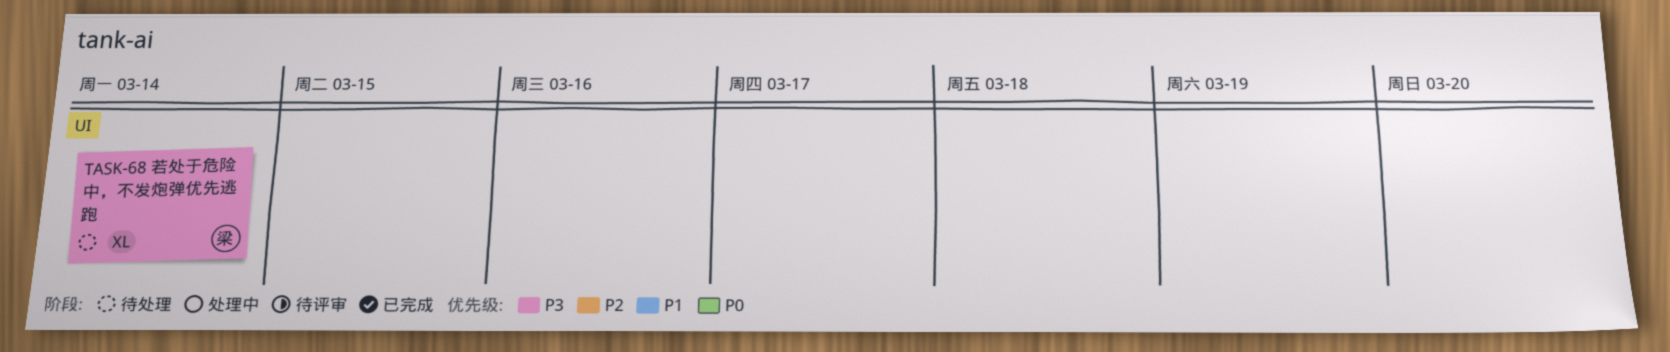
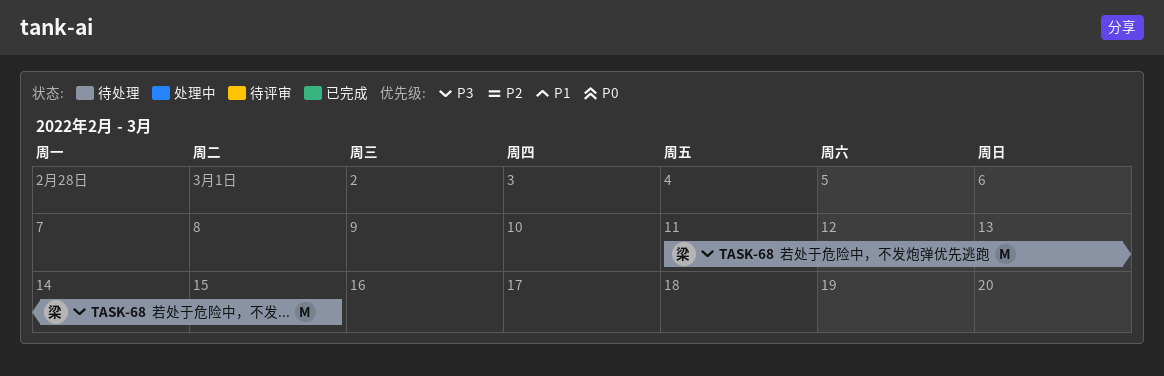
TASK-68, estimate: XL -> M
TASK-68, due: Mar 14 -> Mar 15

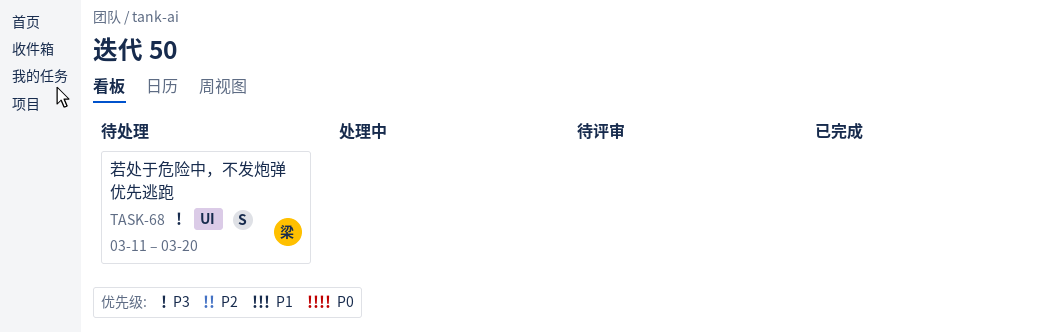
TASK-68, estimate: M -> S
TASK-68, due: Mar 15 -> Mar 20

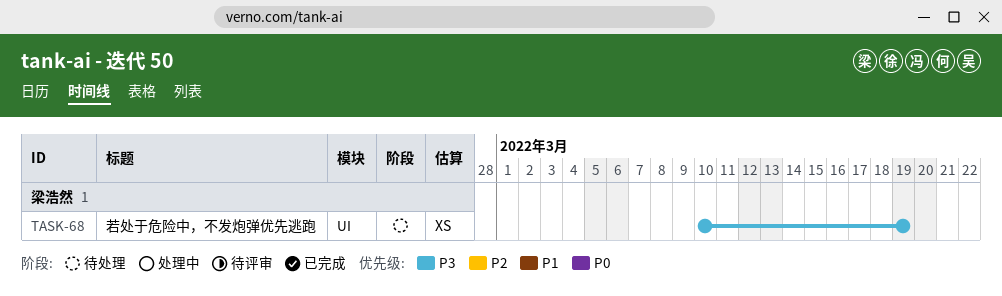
TASK-68, estimate: S -> XS
TASK-68, start: Mar 11 -> Mar 10
TASK-68, due: Mar 20 -> Mar 19

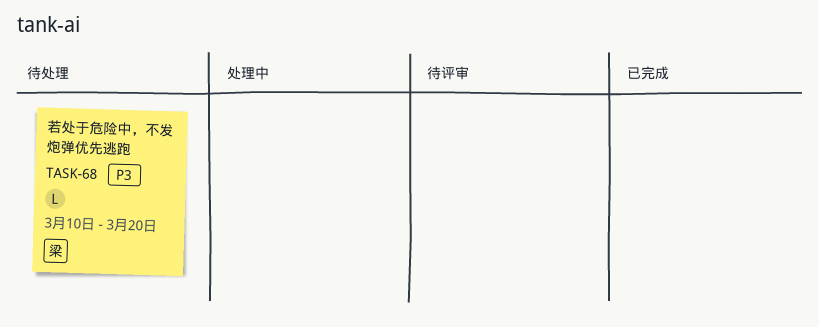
TASK-68, estimate: XS -> L
TASK-68, due: Mar 19 -> Mar 20

